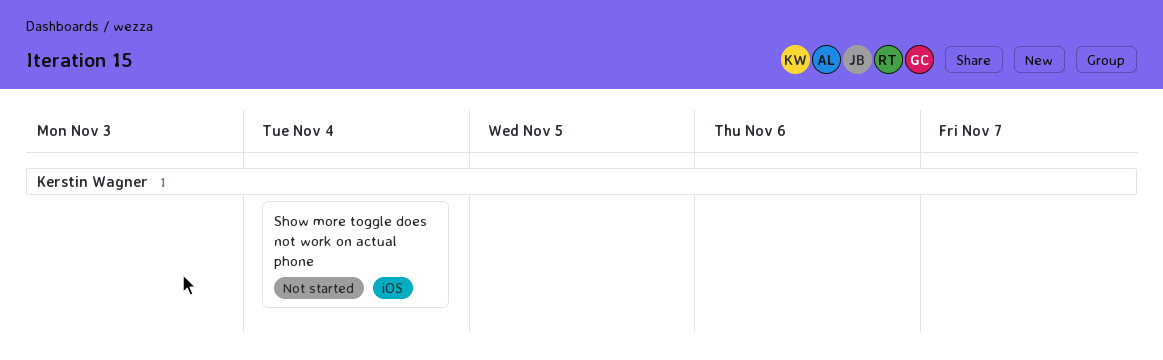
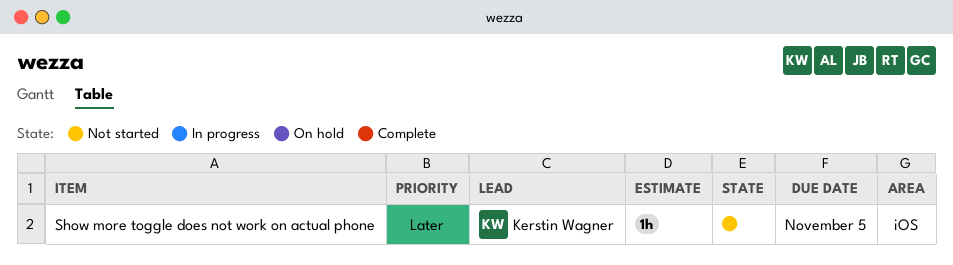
Show more toggle does not work on actual phone, due: Nov 4 -> Nov 5

